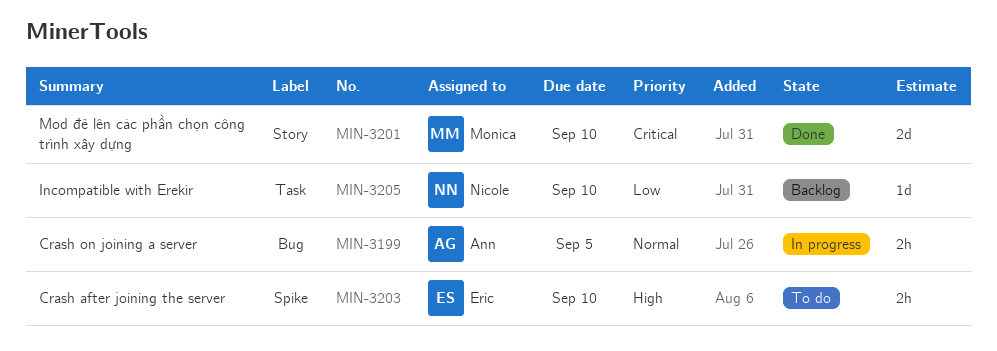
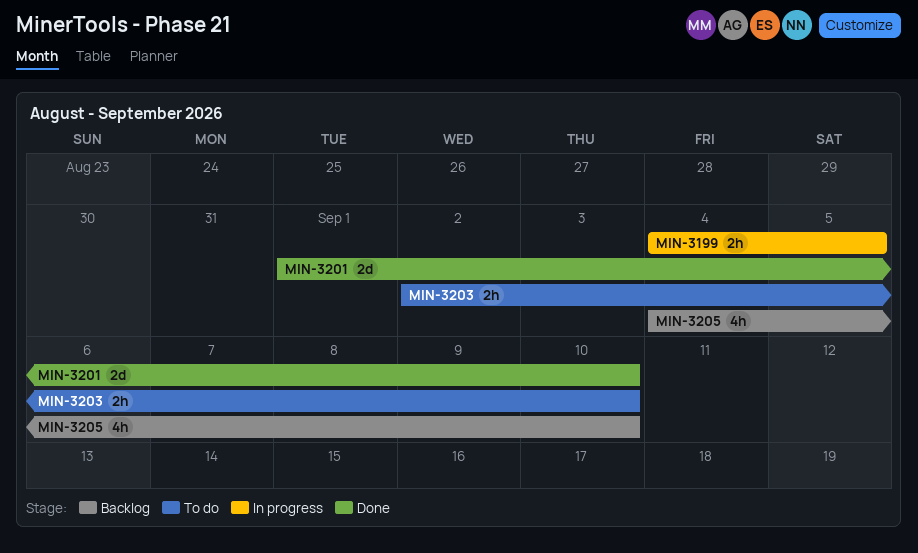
MIN-3205, estimate: 1d -> 4h

